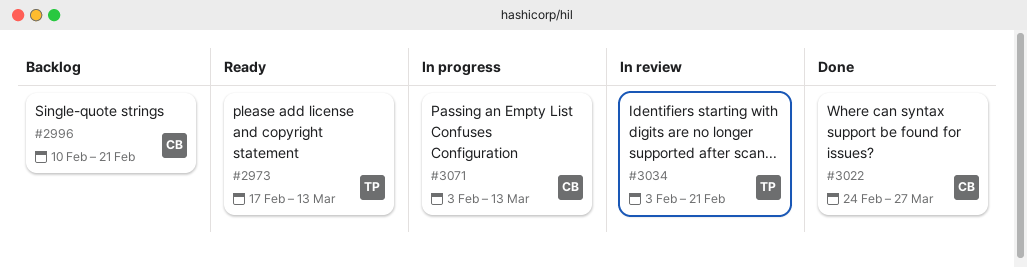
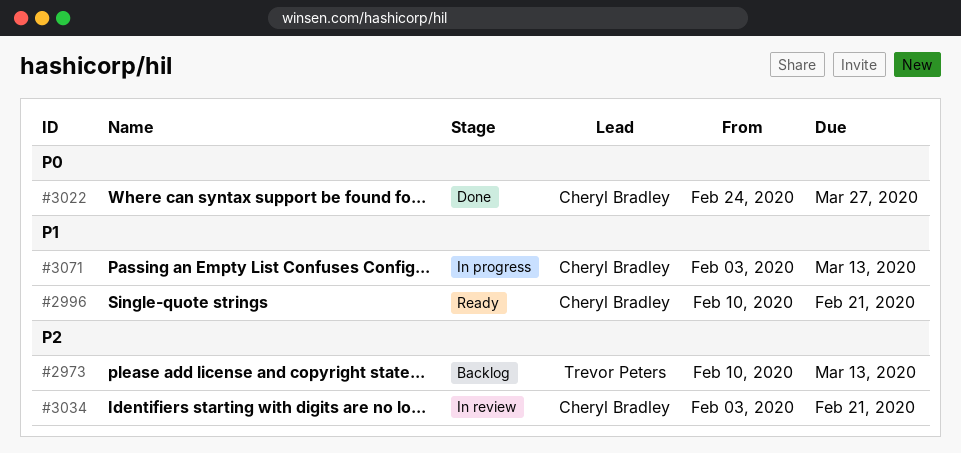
#2973, status: Ready -> Backlog
#2973, start: Feb 17 -> Feb 10
#2996, status: Backlog -> Ready
#3034, owner: Trevor Peters -> Cheryl Bradley

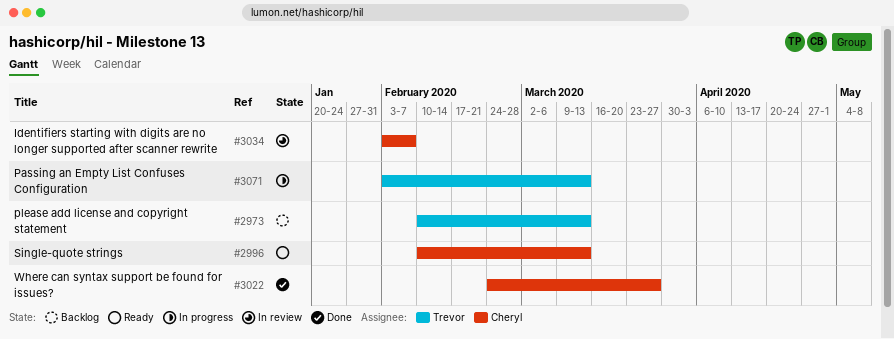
#2996, due: Feb 21 -> Mar 13
#3034, due: Feb 21 -> Feb 7
#3071, owner: Cheryl Bradley -> Trevor Peters

